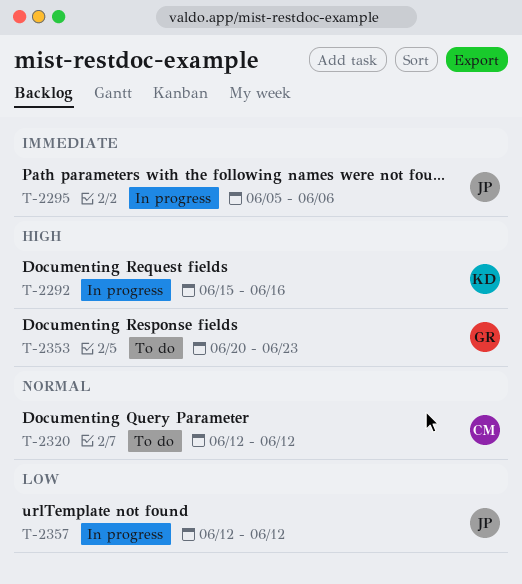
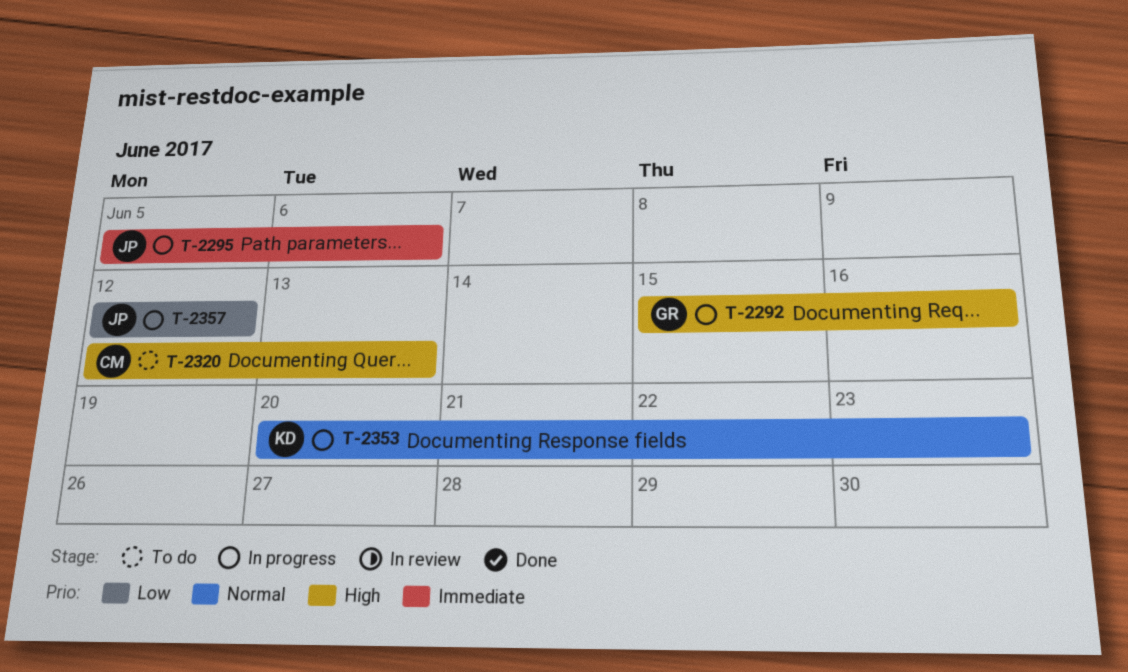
T-2292, owner: KD -> GR
T-2320, priority: Normal -> High
T-2320, due: Jun 12 -> Jun 13
T-2353, status: To do -> In progress
T-2353, owner: GR -> KD
T-2353, priority: High -> Normal

